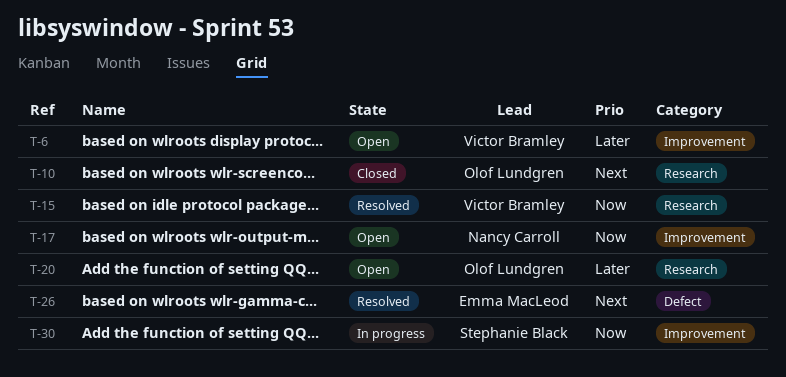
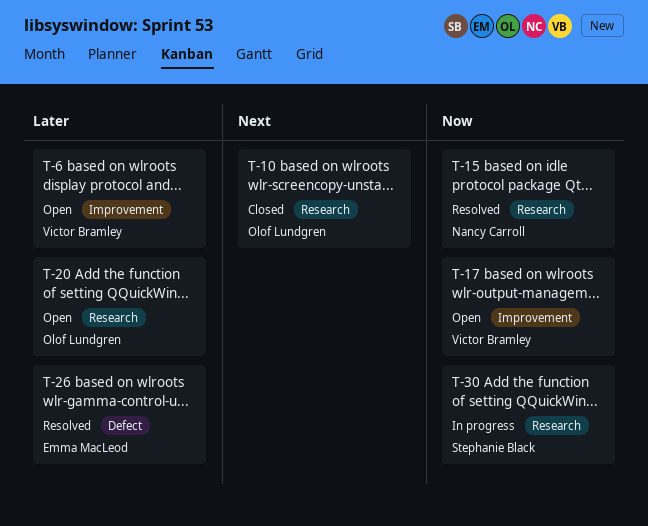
T-15, owner: Victor Bramley -> Nancy Carroll
T-17, owner: Nancy Carroll -> Victor Bramley
T-26, priority: Next -> Later
T-30, label: Improvement -> Research

